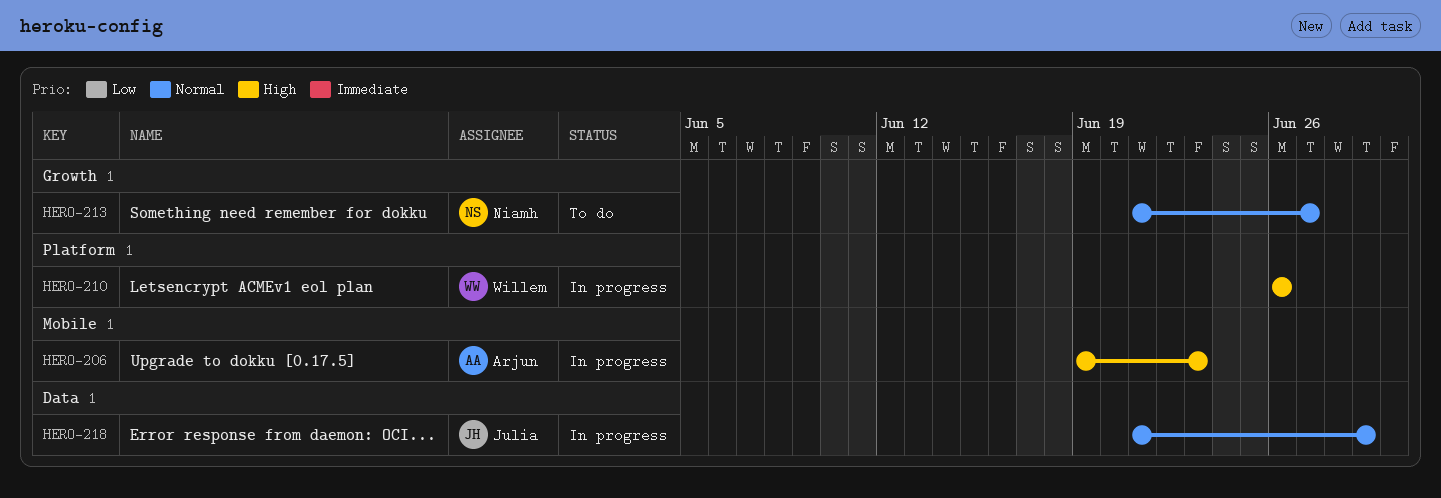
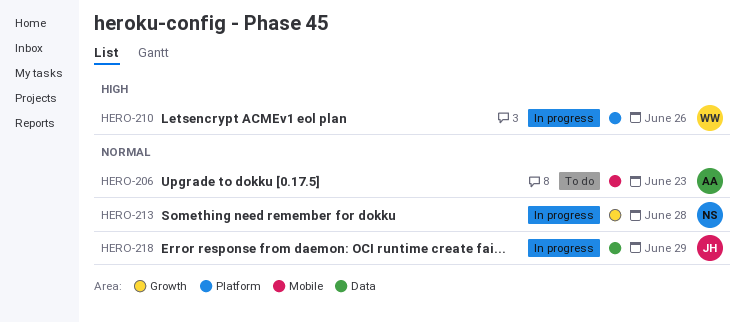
HERO-206, status: In progress -> To do
HERO-206, priority: High -> Normal
HERO-213, status: To do -> In progress
HERO-213, due: Jun 27 -> Jun 28

